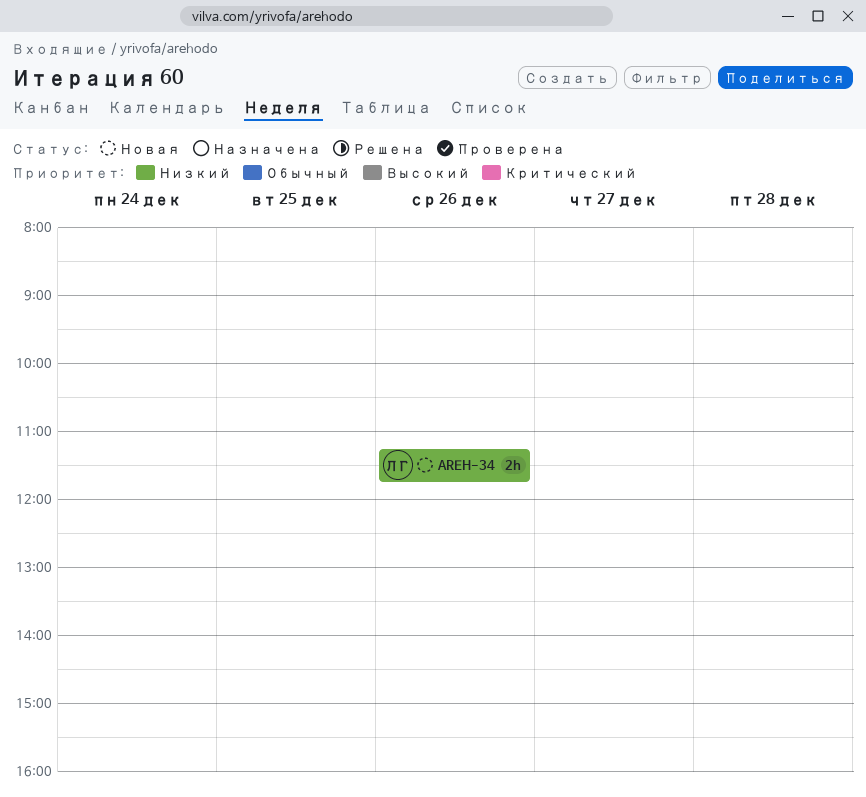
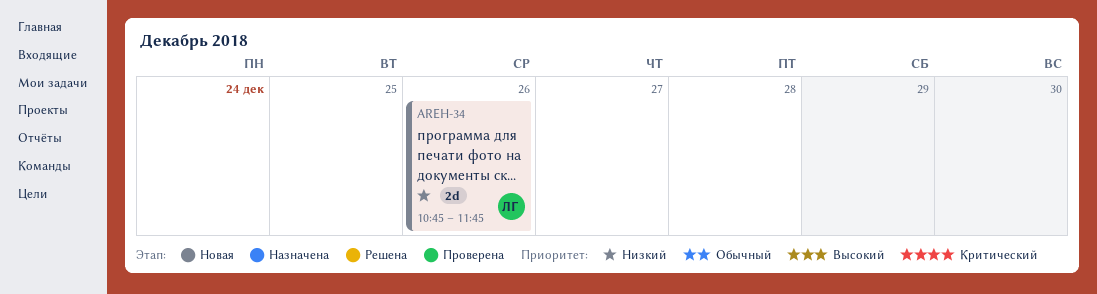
AREH-34, estimate: 2h -> 2d
AREH-34, begins: 11:15 -> 10:45

